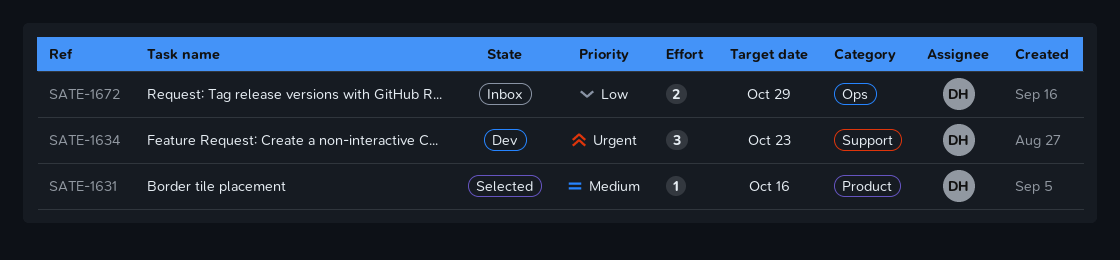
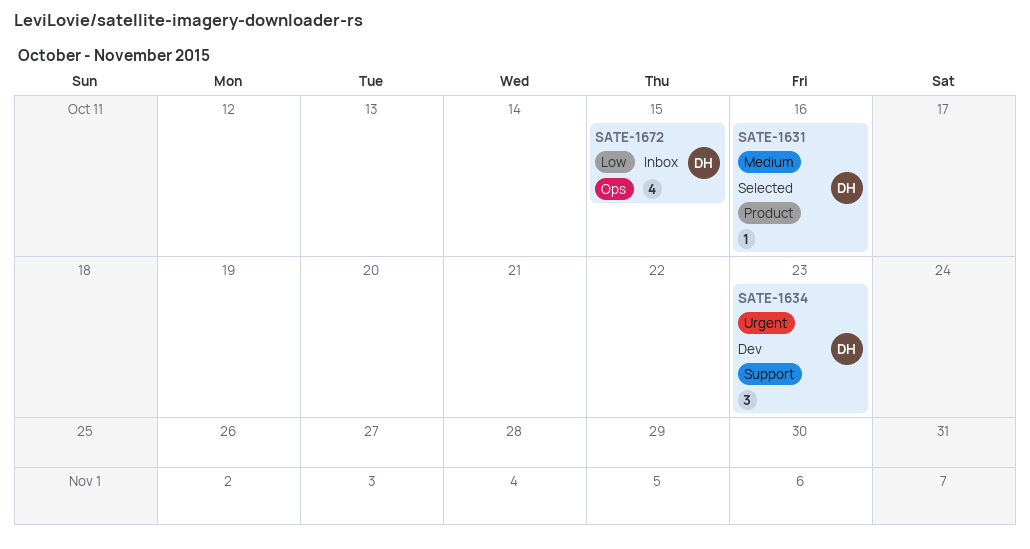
SATE-1672, estimate: 2 -> 4
SATE-1672, due: Oct 29 -> Oct 15

